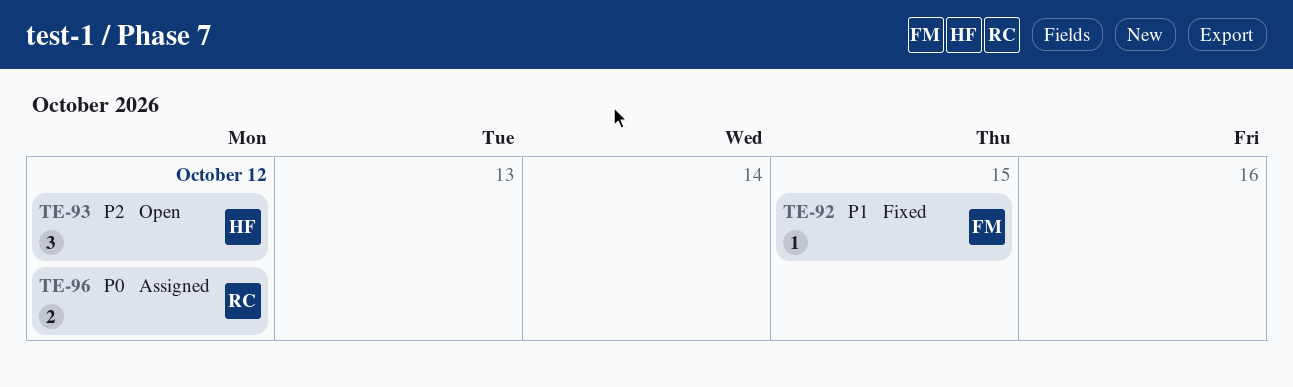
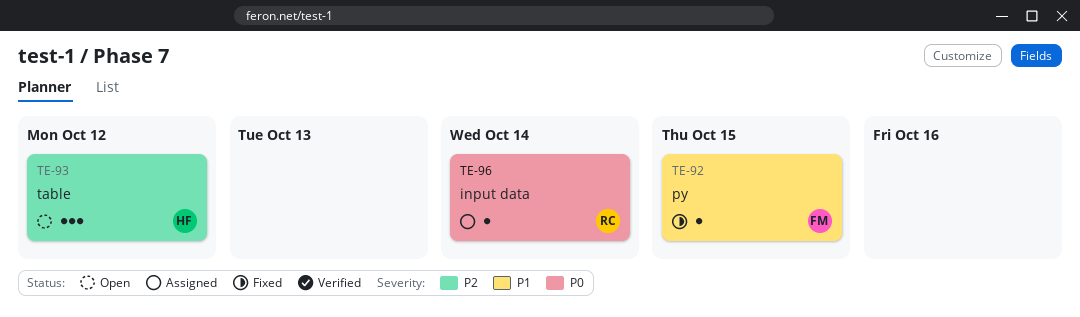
TE-96, estimate: 2 -> 1
TE-96, due: Oct 12 -> Oct 14

